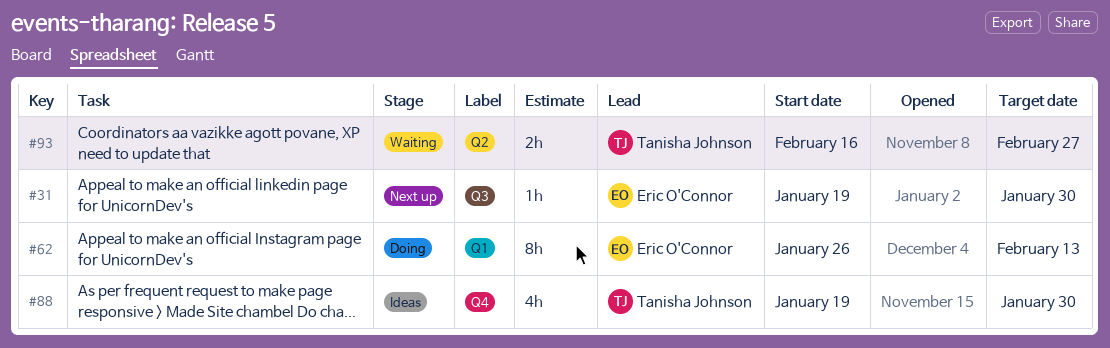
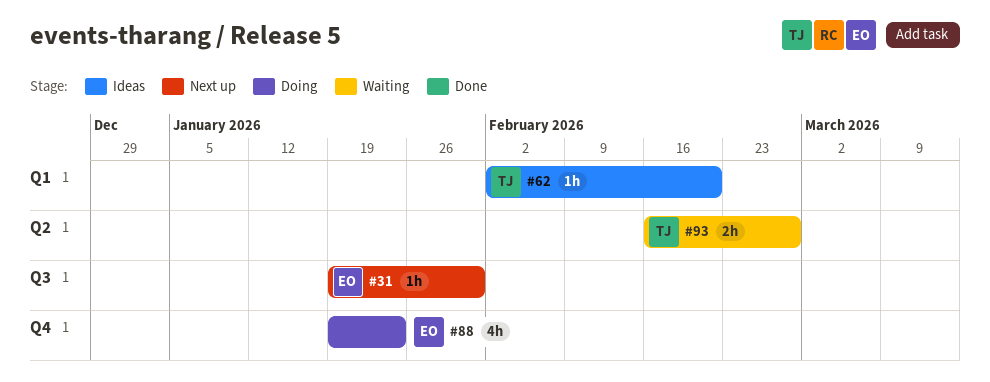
#62, status: Doing -> Ideas
#62, owner: Eric O'Connor -> Tanisha Johnson
#62, estimate: 8h -> 1h
#62, start: Jan 26 -> Feb 2
#62, due: Feb 13 -> Feb 20
#88, status: Ideas -> Doing
#88, owner: Tanisha Johnson -> Eric O'Connor
#88, due: Jan 30 -> Jan 23

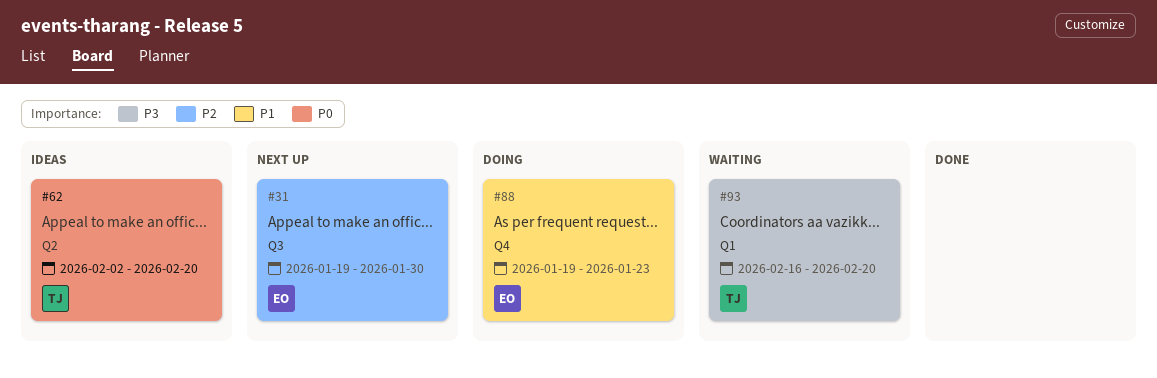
#62, label: Q1 -> Q2
#93, label: Q2 -> Q1
#93, due: Feb 27 -> Feb 20

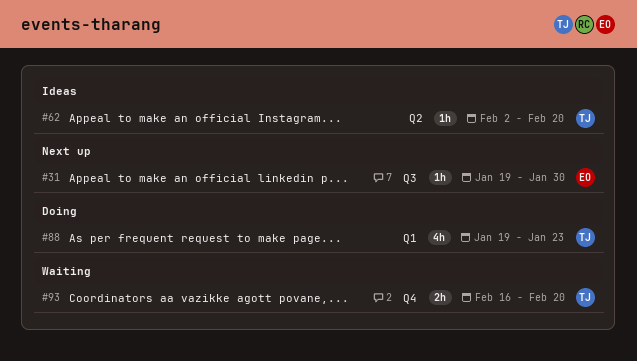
#88, owner: EO -> TJ
#88, label: Q4 -> Q1
#93, label: Q1 -> Q4

